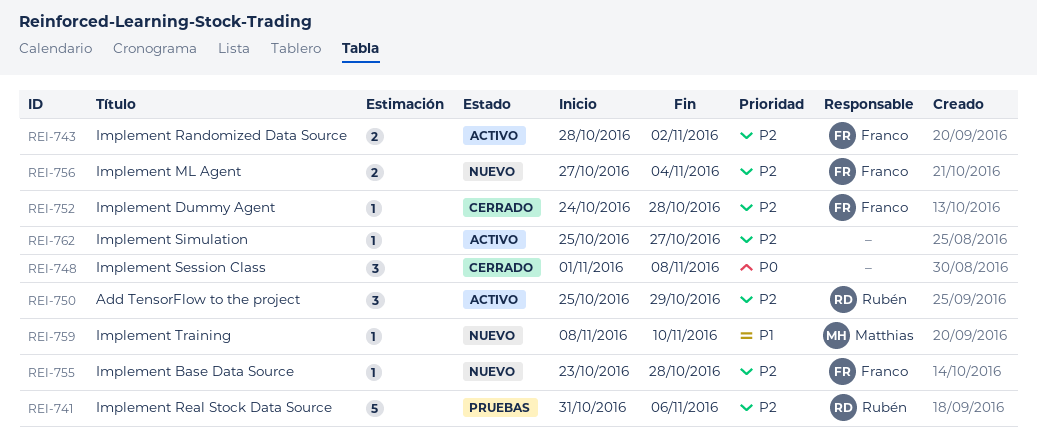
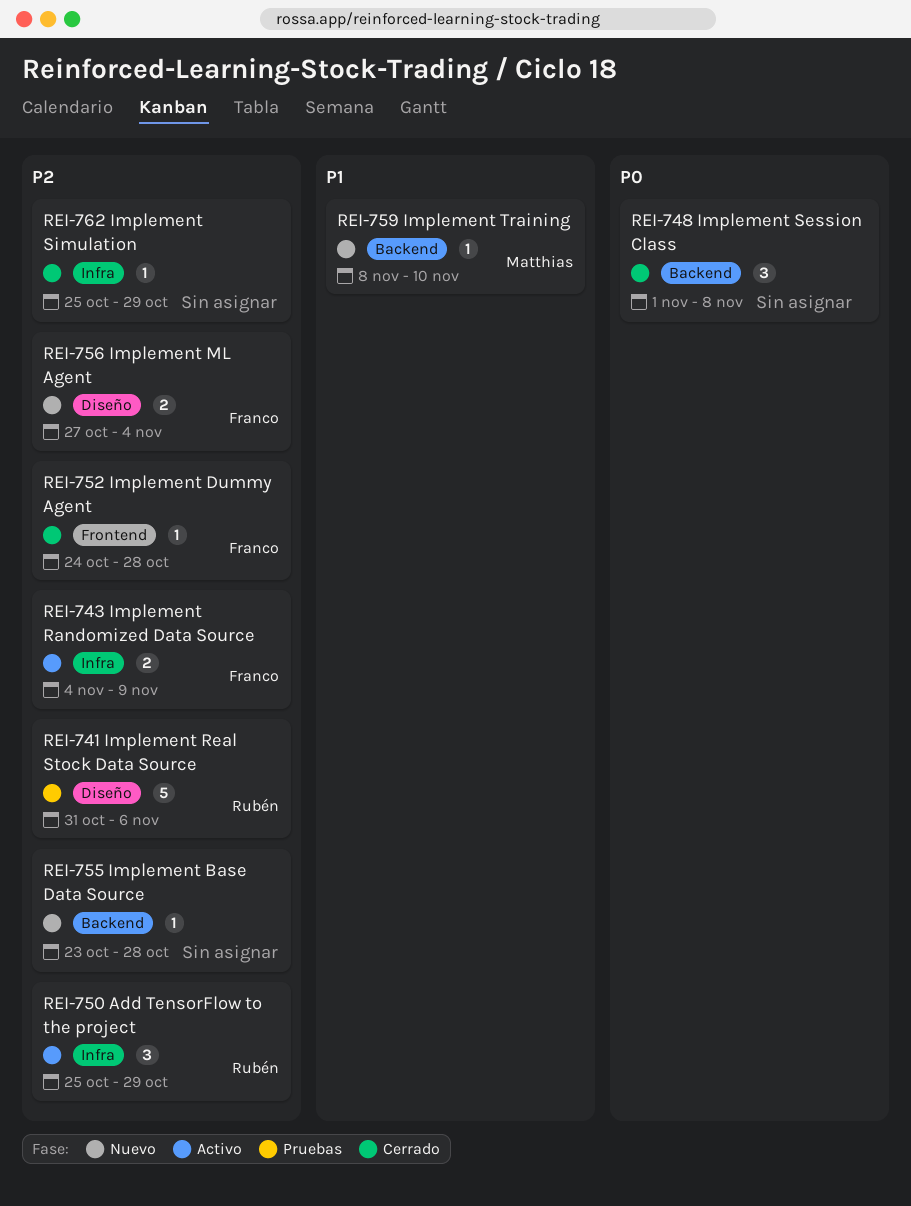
REI-743, start: Oct 28 -> Nov 4
REI-743, due: Nov 2 -> Nov 9
REI-755, owner: Franco -> none
REI-762, status: Activo -> Cerrado
REI-762, due: Oct 27 -> Oct 29

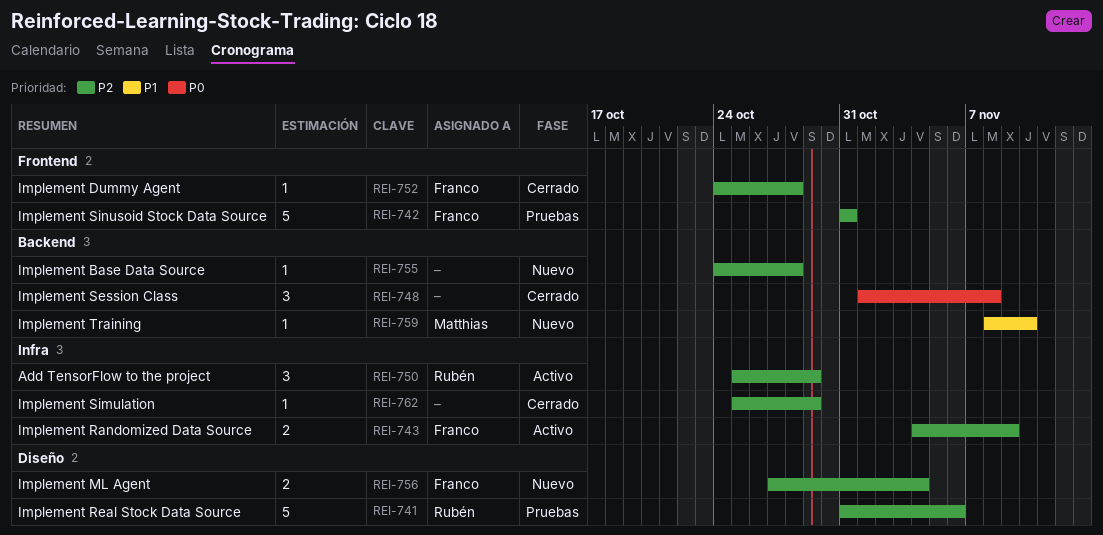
REI-742: none -> present
REI-755, start: Oct 23 -> Oct 24

